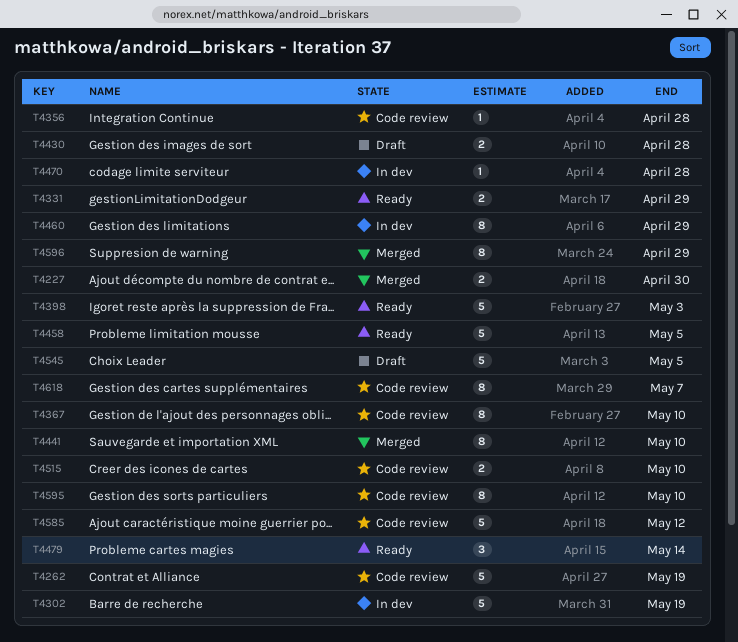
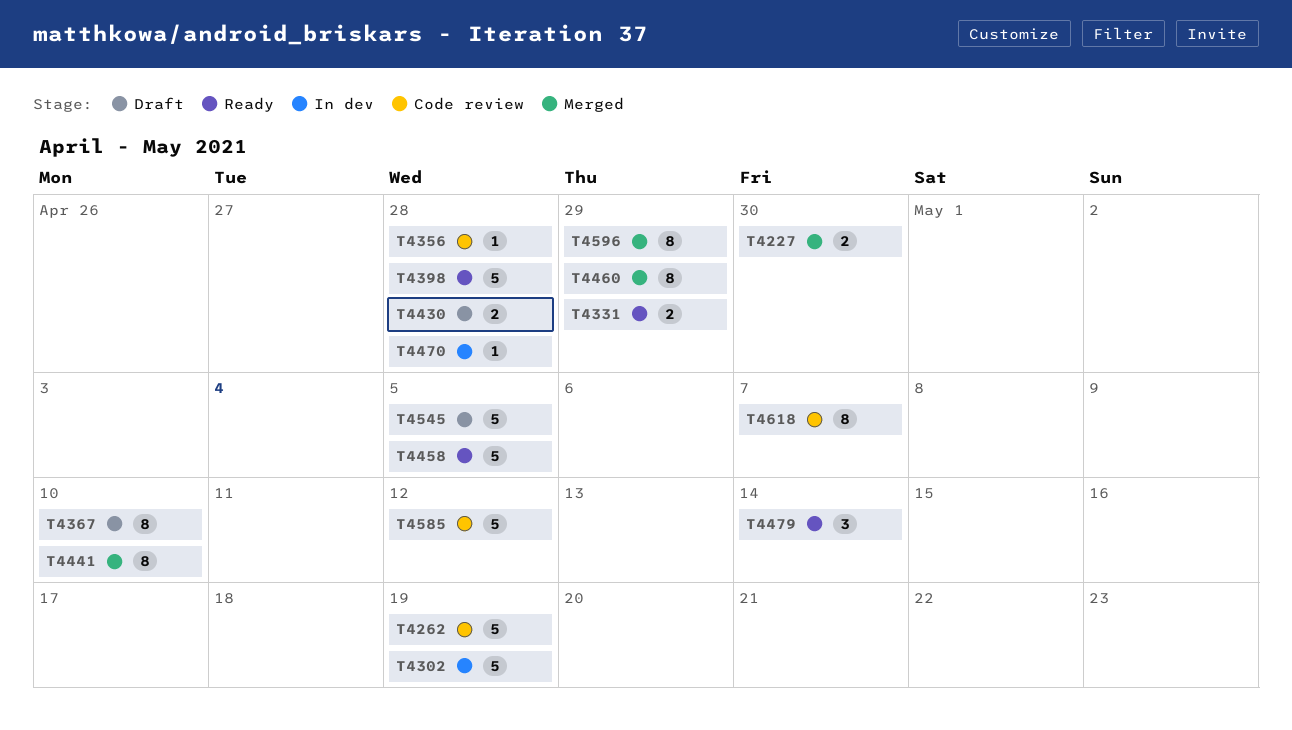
T4367, status: Code review -> Draft
T4398, due: May 3 -> Apr 28
T4460, status: In dev -> Merged
T4515: present -> none
T4595: present -> none

